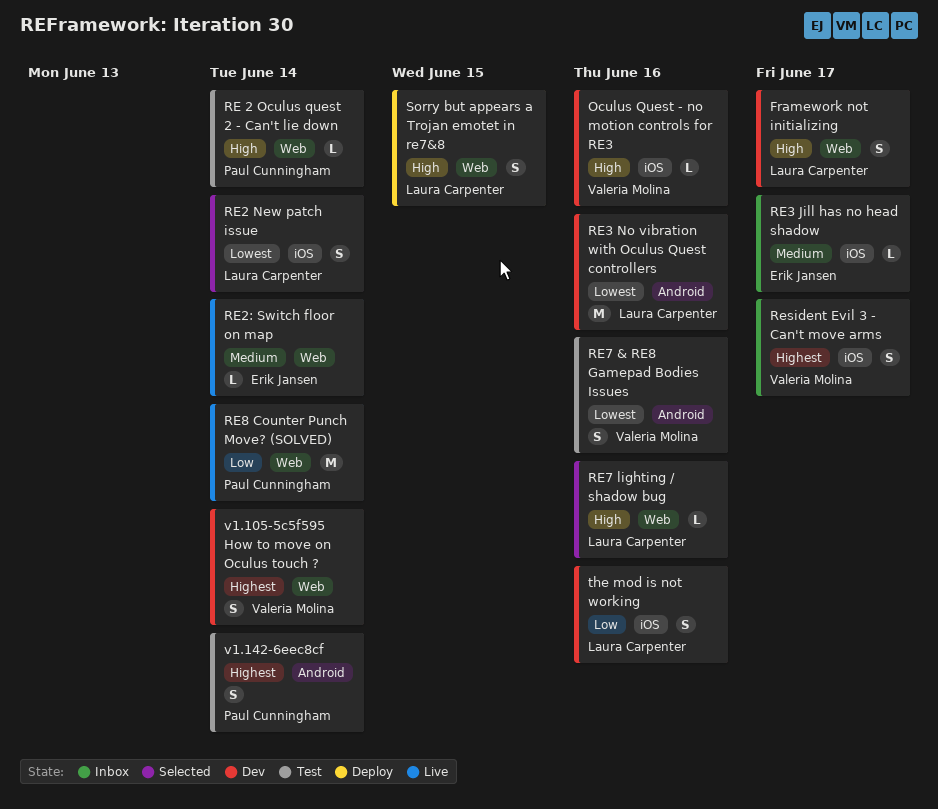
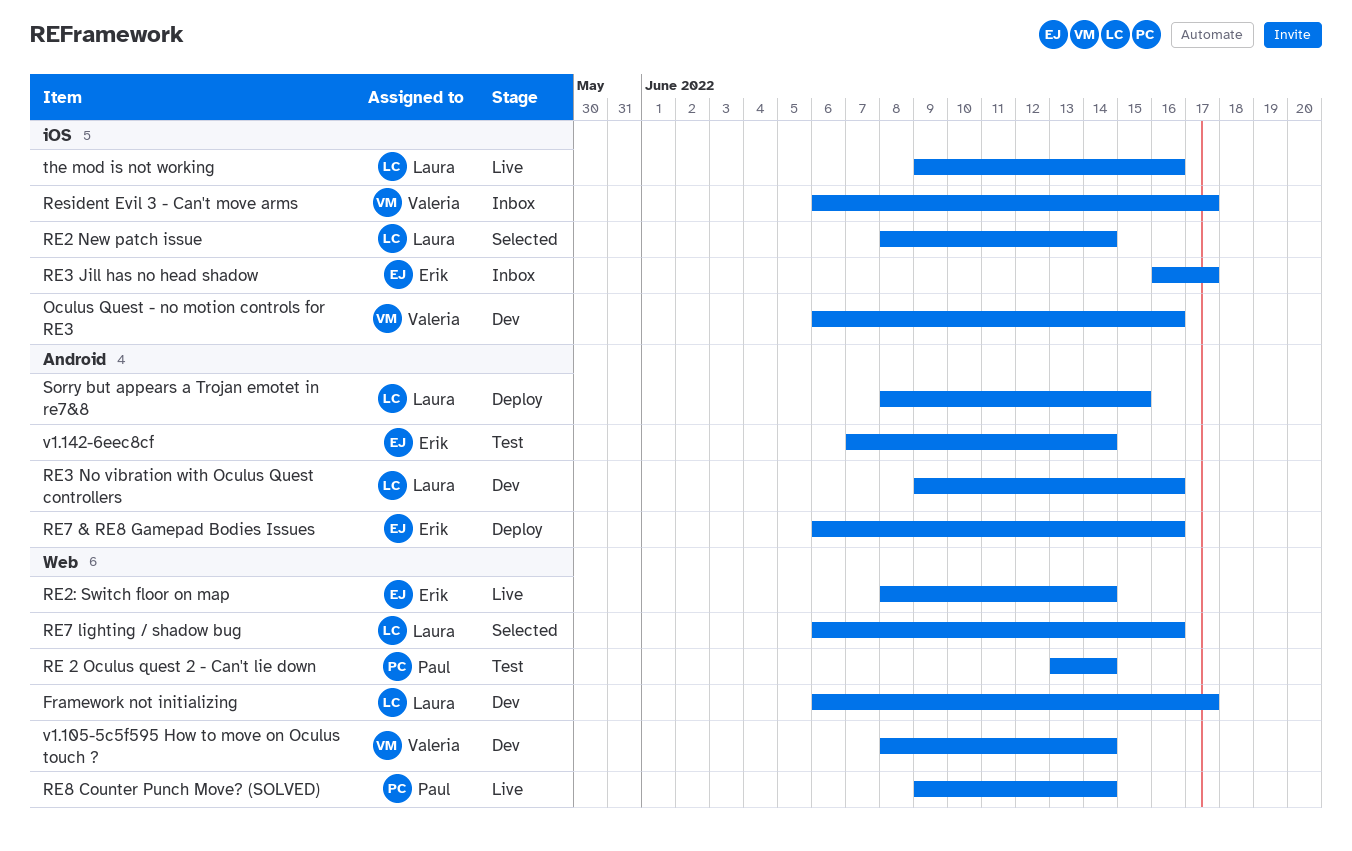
RE7 & RE8 Gamepad Bodies Issues, status: Test -> Deploy
RE7 & RE8 Gamepad Bodies Issues, owner: Valeria Molina -> Erik Jansen
Sorry but appears a Trojan emotet in re7&8, label: Web -> Android
the mod is not working, status: Dev -> Live
v1.142-6eec8cf, owner: Paul Cunningham -> Erik Jansen

